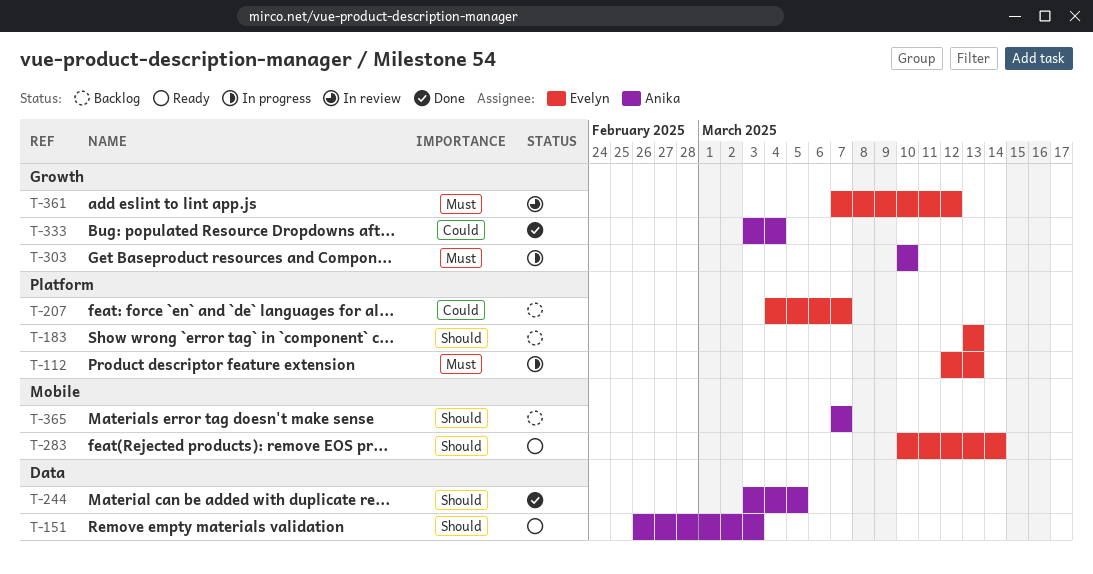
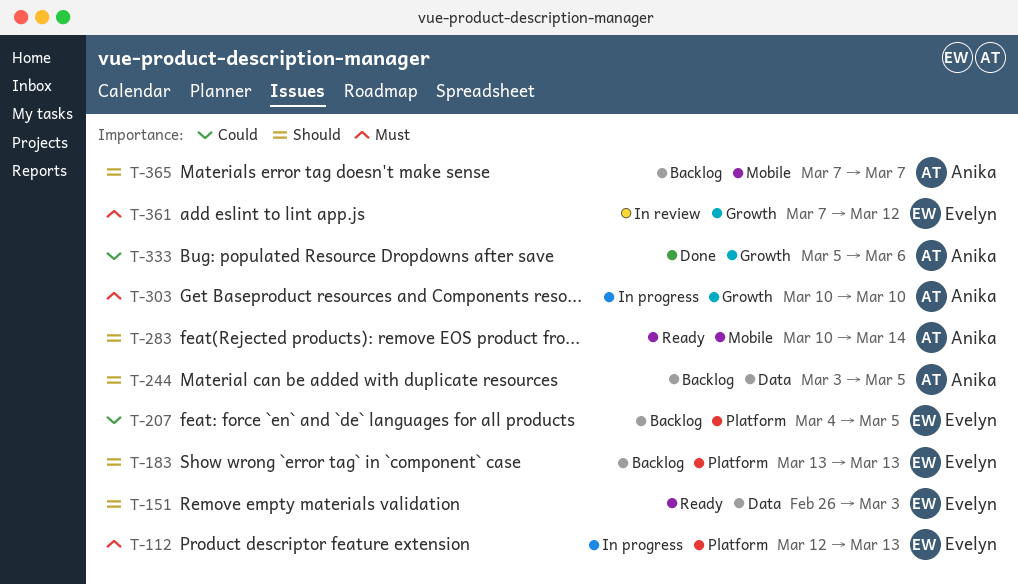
T-151, owner: Anika -> Evelyn
T-207, due: Mar 7 -> Mar 5
T-244, status: Done -> Backlog
T-283, owner: Evelyn -> Anika
T-333, start: Mar 3 -> Mar 5
T-333, due: Mar 4 -> Mar 6

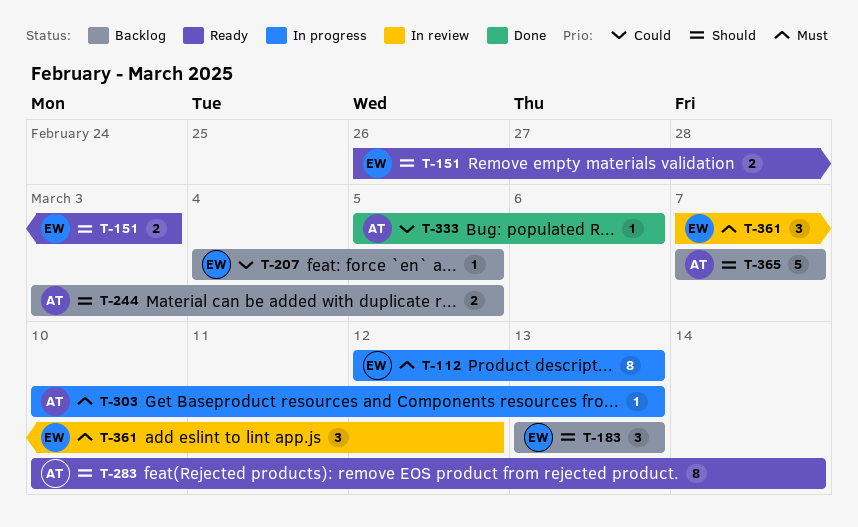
T-303, due: Mar 10 -> Mar 13

